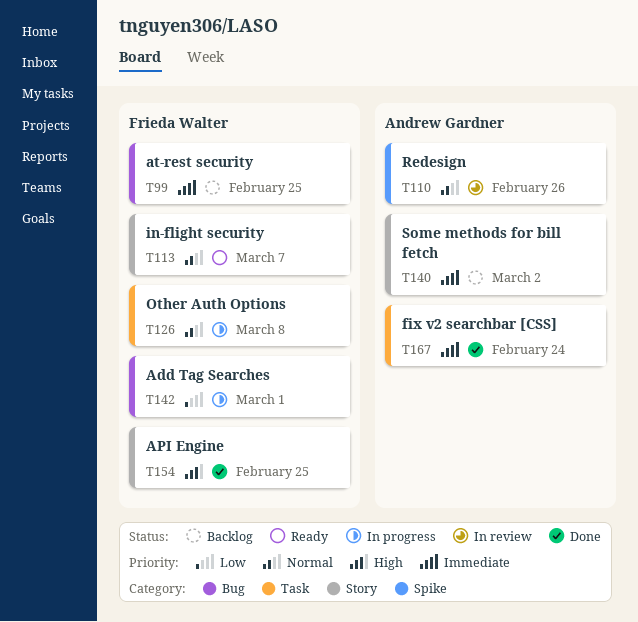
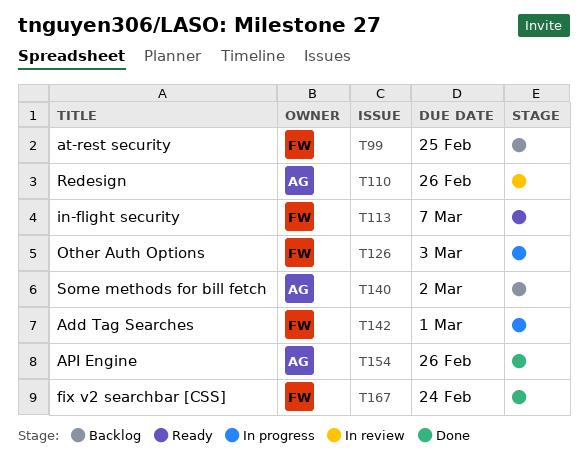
T126, due: Mar 8 -> Mar 3
T154, owner: Frieda Walter -> Andrew Gardner
T154, due: Feb 25 -> Feb 26
T167, owner: Andrew Gardner -> Frieda Walter

